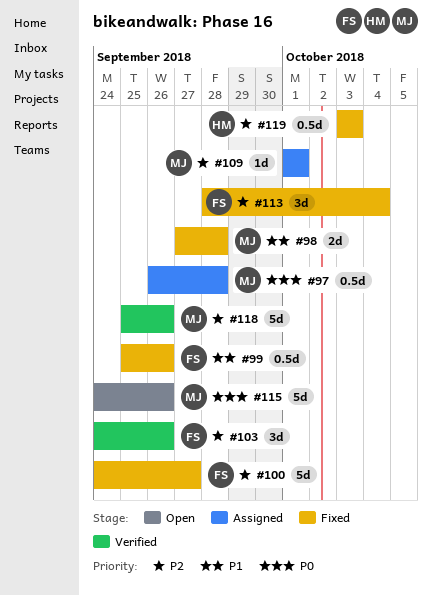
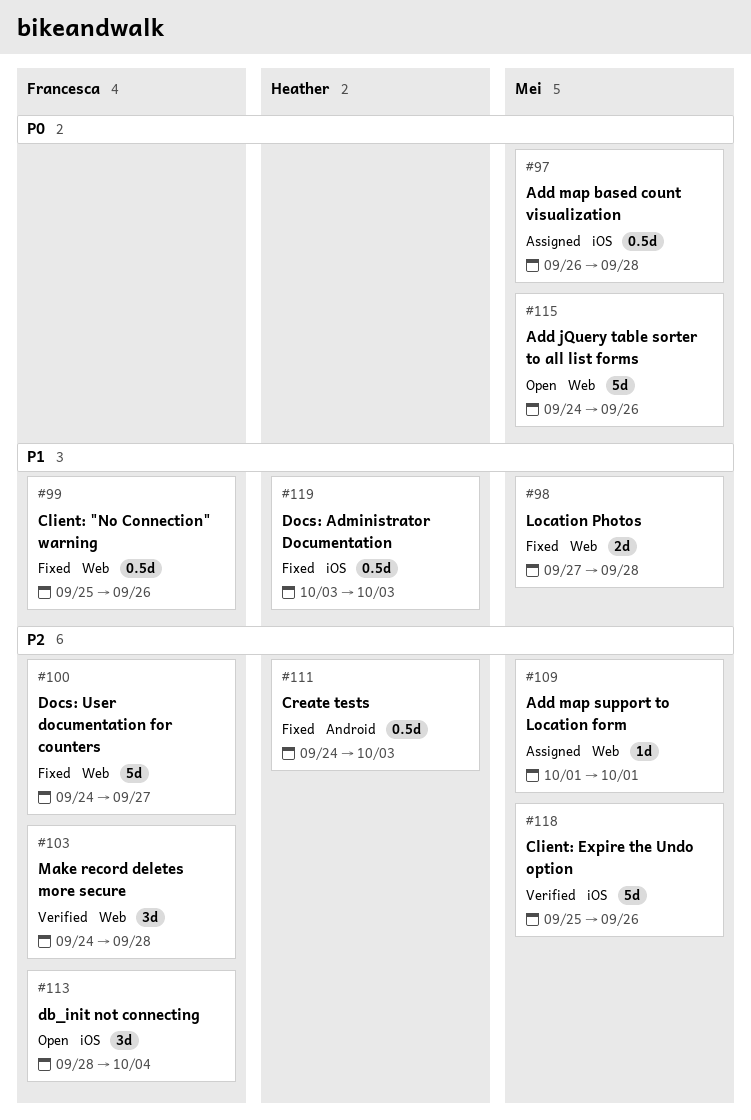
#103, due: Sep 26 -> Sep 28
#111: none -> present
#113, status: Fixed -> Open
#119, priority: P2 -> P1

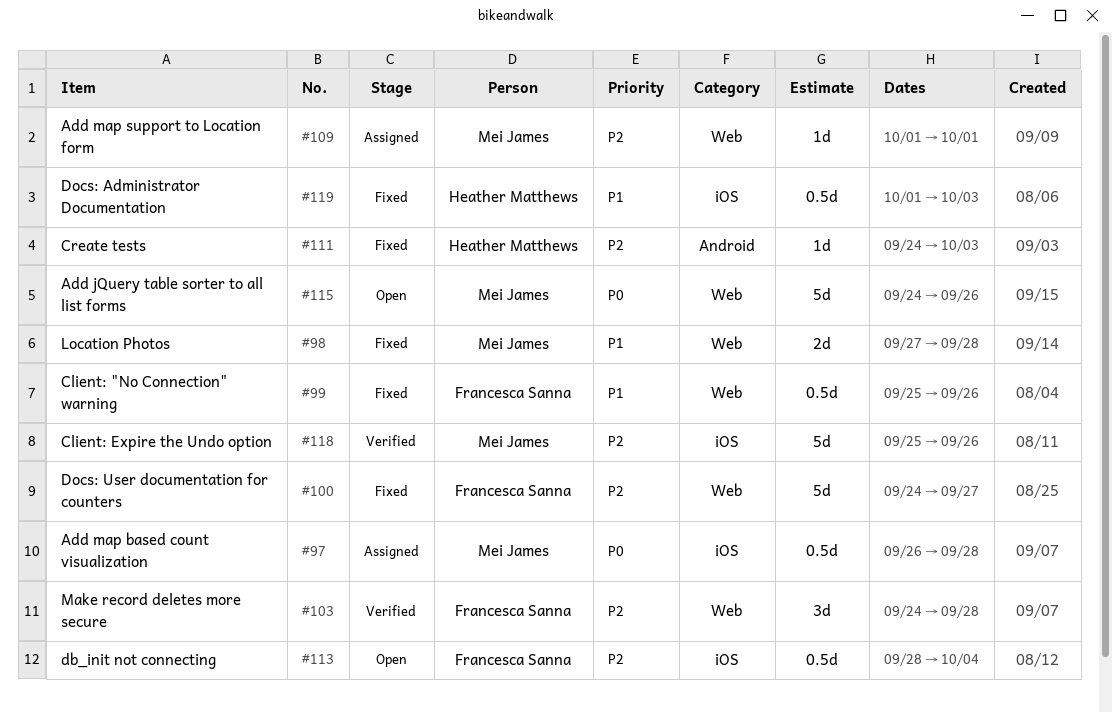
#111, estimate: 0.5d -> 1d
#113, estimate: 3d -> 0.5d
#119, start: Oct 3 -> Oct 1

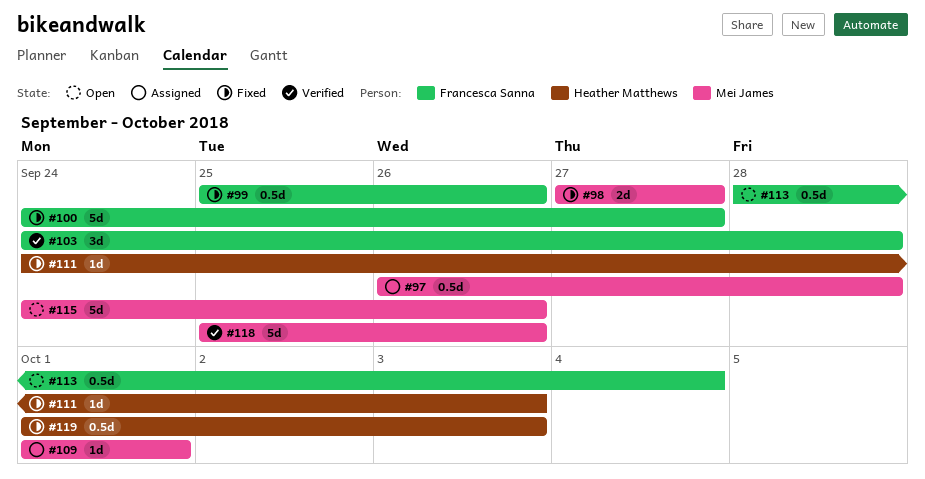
#98, due: Sep 28 -> Sep 27

